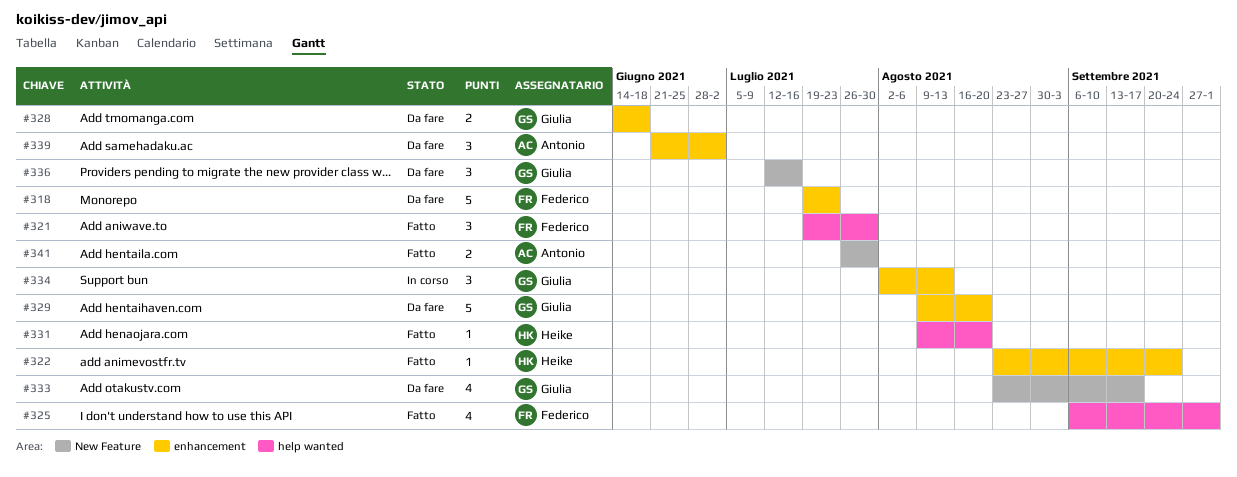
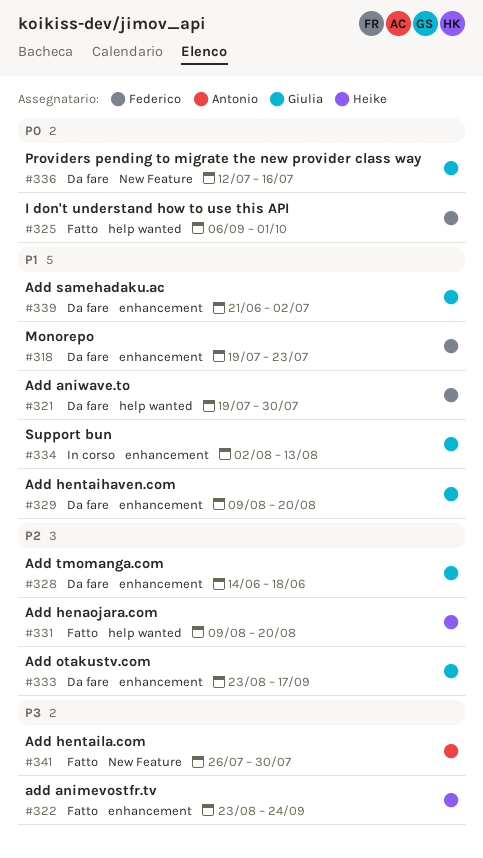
#321, status: Fatto -> Da fare
#333, label: New Feature -> enhancement
#339, owner: Antonio -> Giulia

